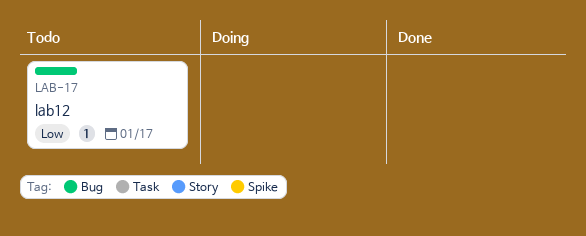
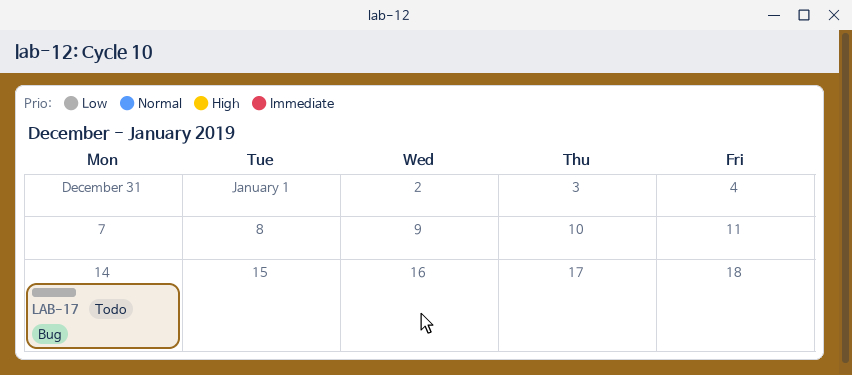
LAB-17, due: Jan 17 -> Jan 14

